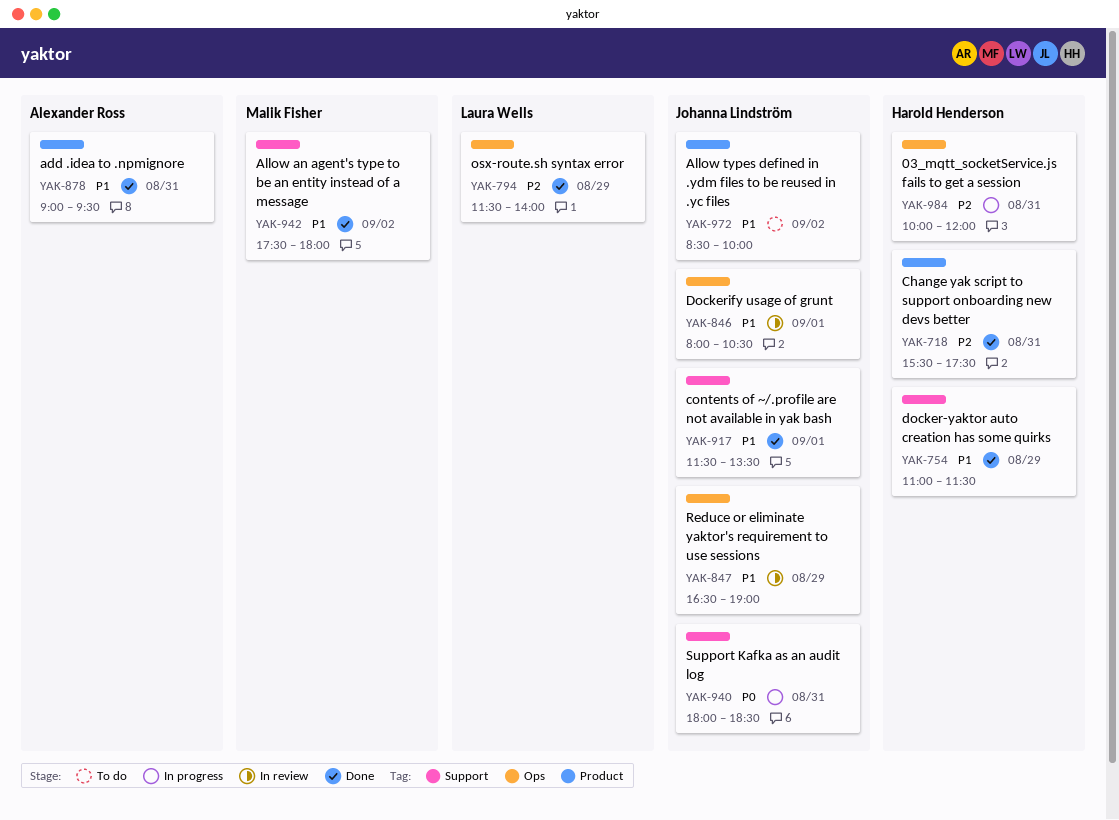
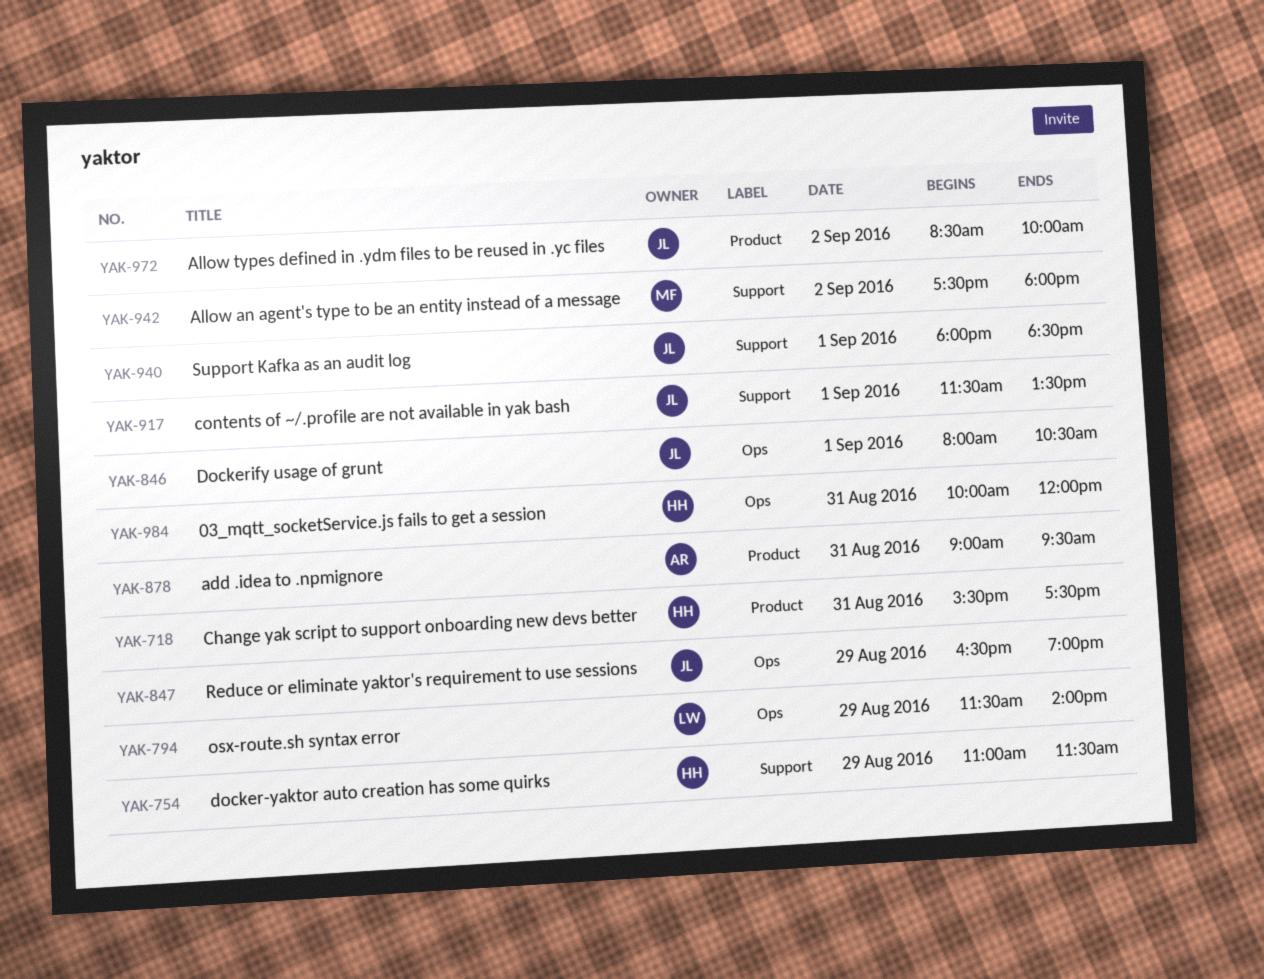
YAK-940, day: Aug 31 -> Sep 1

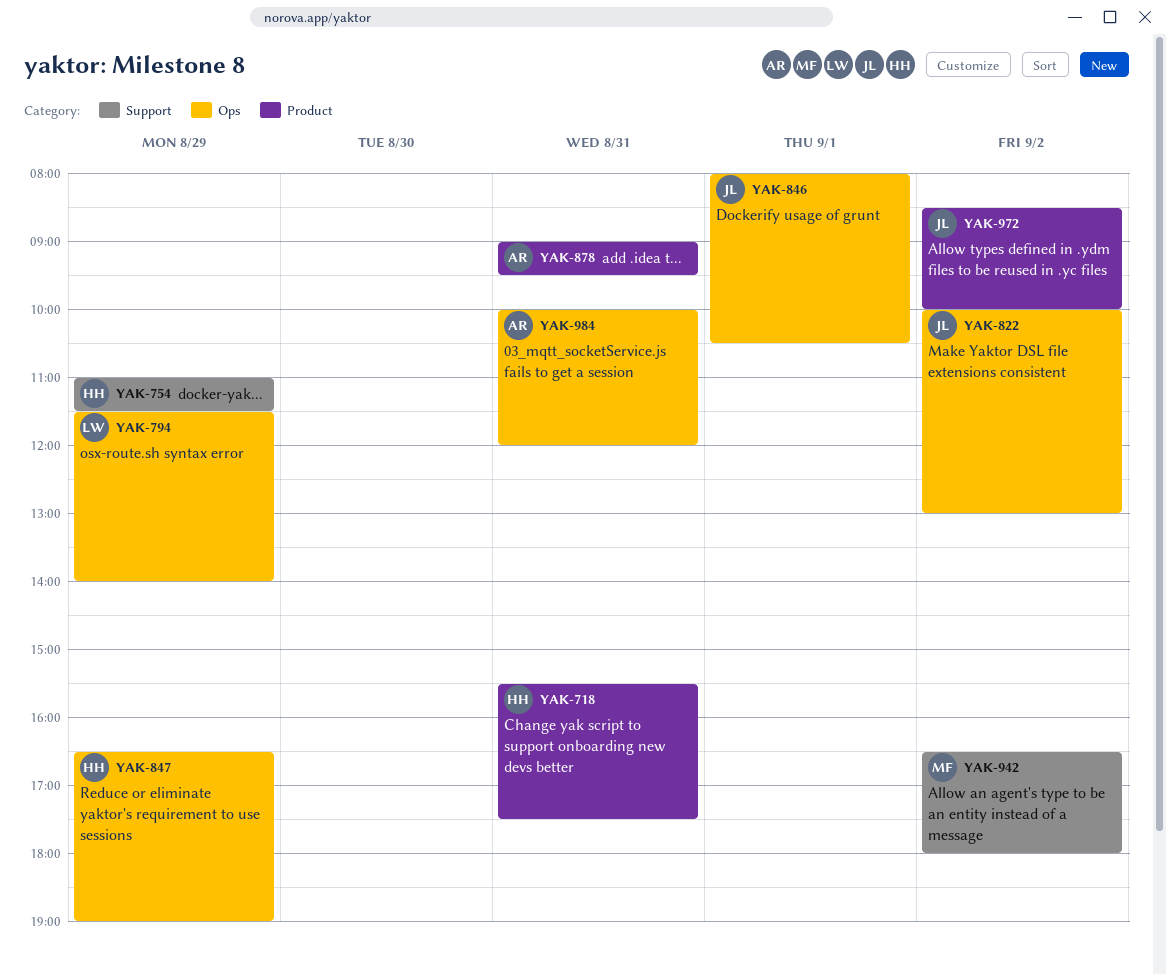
YAK-822: none -> present
YAK-847, owner: JL -> HH
YAK-917: present -> none
YAK-940: present -> none
YAK-942, begins: 17:30 -> 16:30
YAK-984, owner: HH -> AR

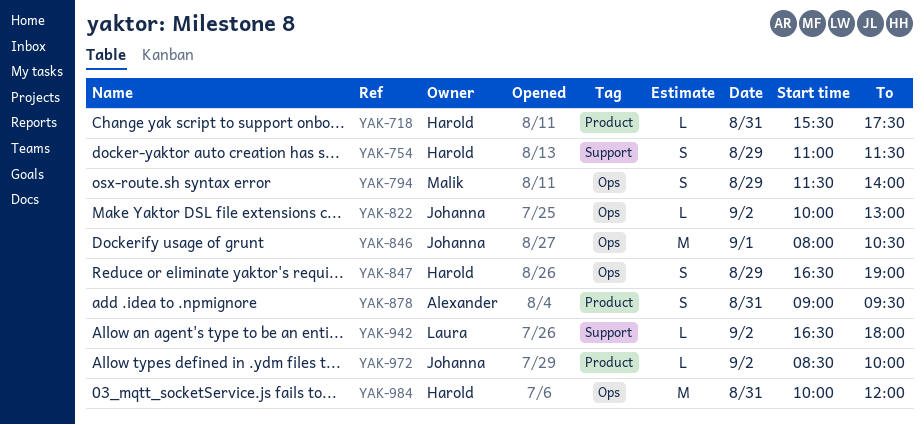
YAK-794, owner: Laura -> Malik
YAK-942, owner: Malik -> Laura
YAK-984, owner: Alexander -> Harold

